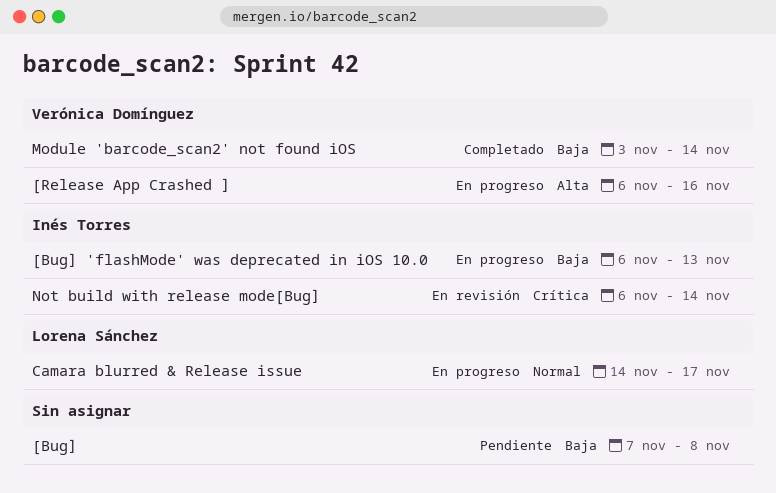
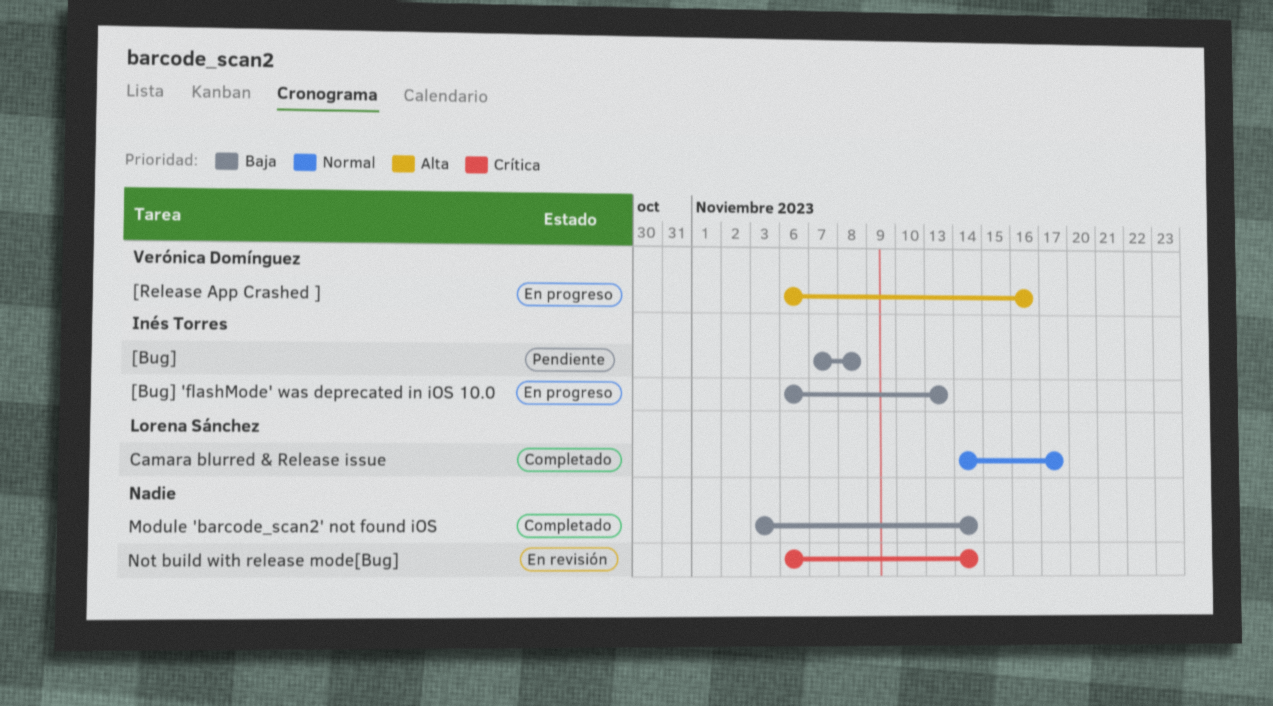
[Bug], owner: none -> Inés Torres
Camara blurred & Release issue, status: En progreso -> Completado
Module 'barcode_scan2' not found iOS, owner: Verónica Domínguez -> none
Not build with release mode[Bug], owner: Inés Torres -> none

